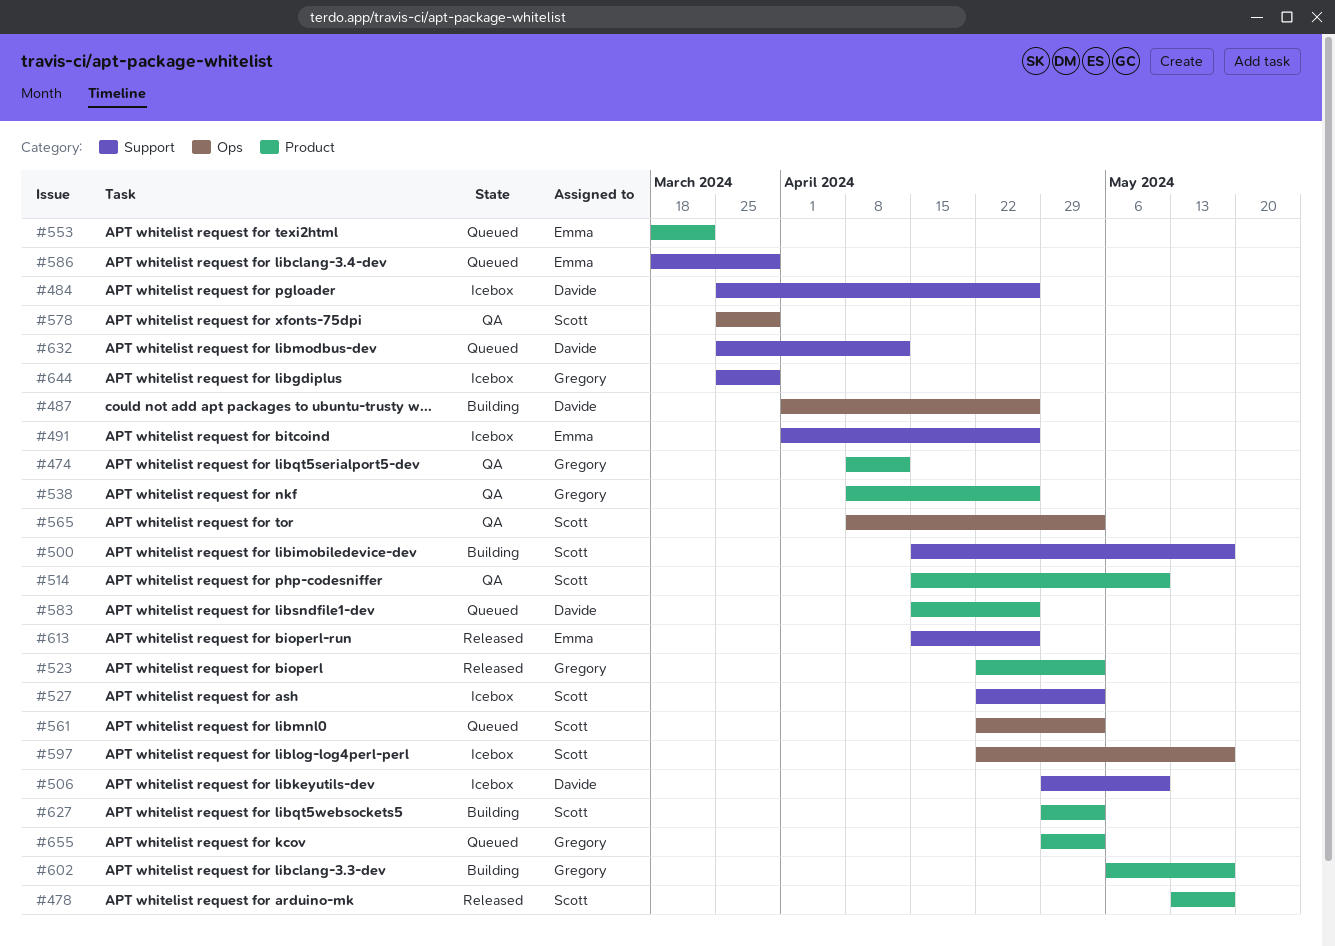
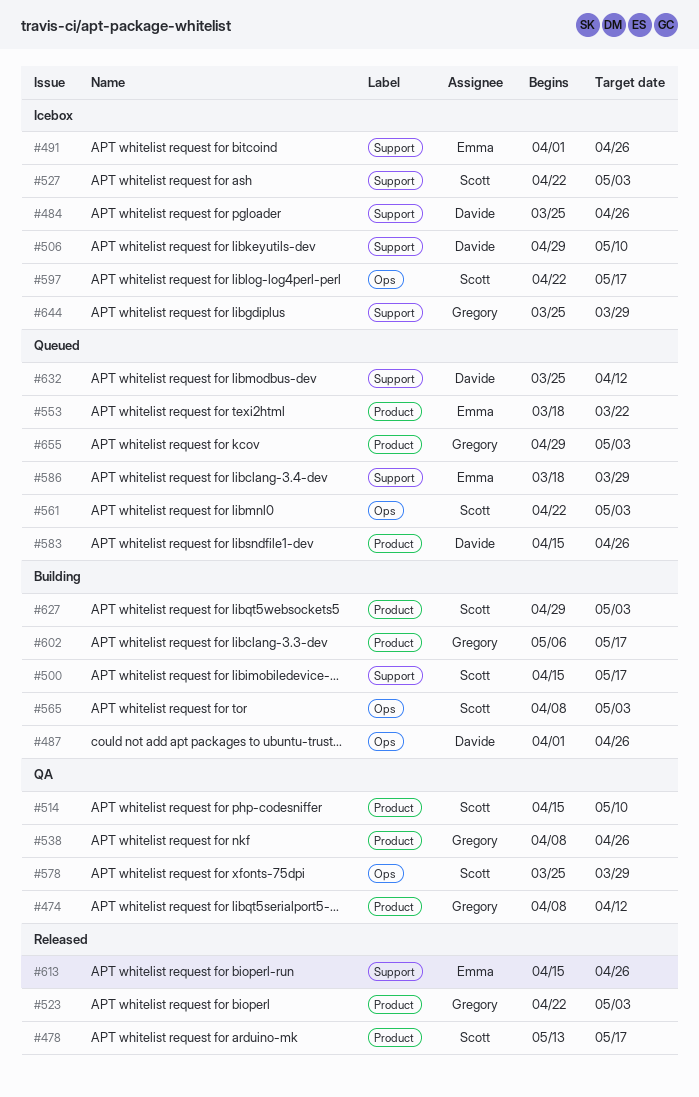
#565, status: QA -> Building

